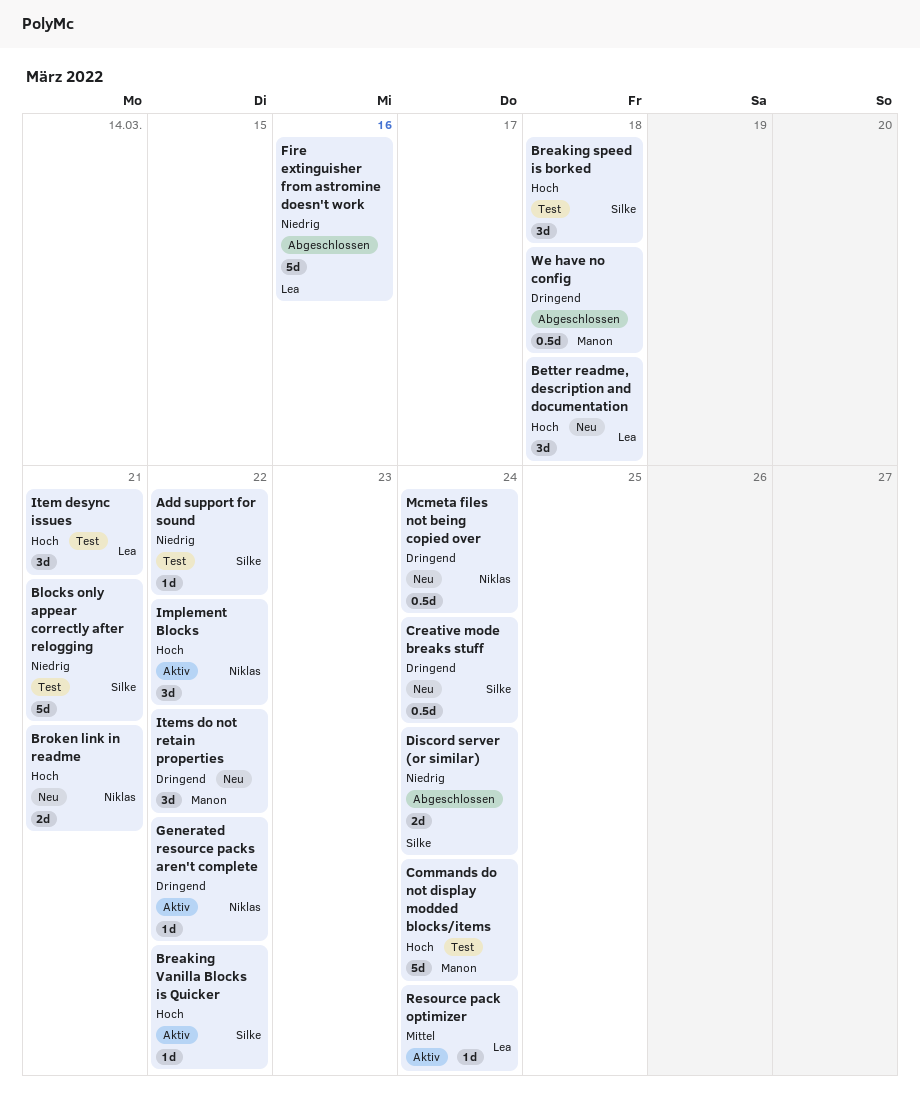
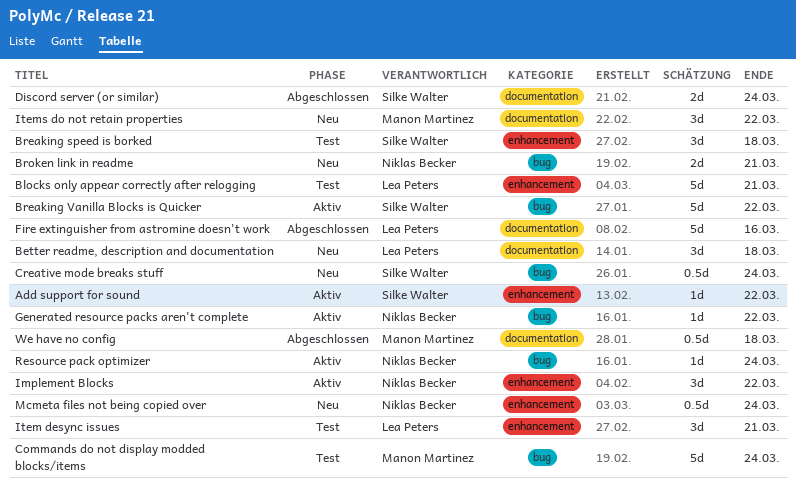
Add support for sound, status: Test -> Aktiv
Blocks only appear correctly after relogging, owner: Silke Walter -> Lea Peters
Breaking Vanilla Blocks is Quicker, estimate: 1d -> 5d
Resource pack optimizer, owner: Lea Peters -> Niklas Becker

